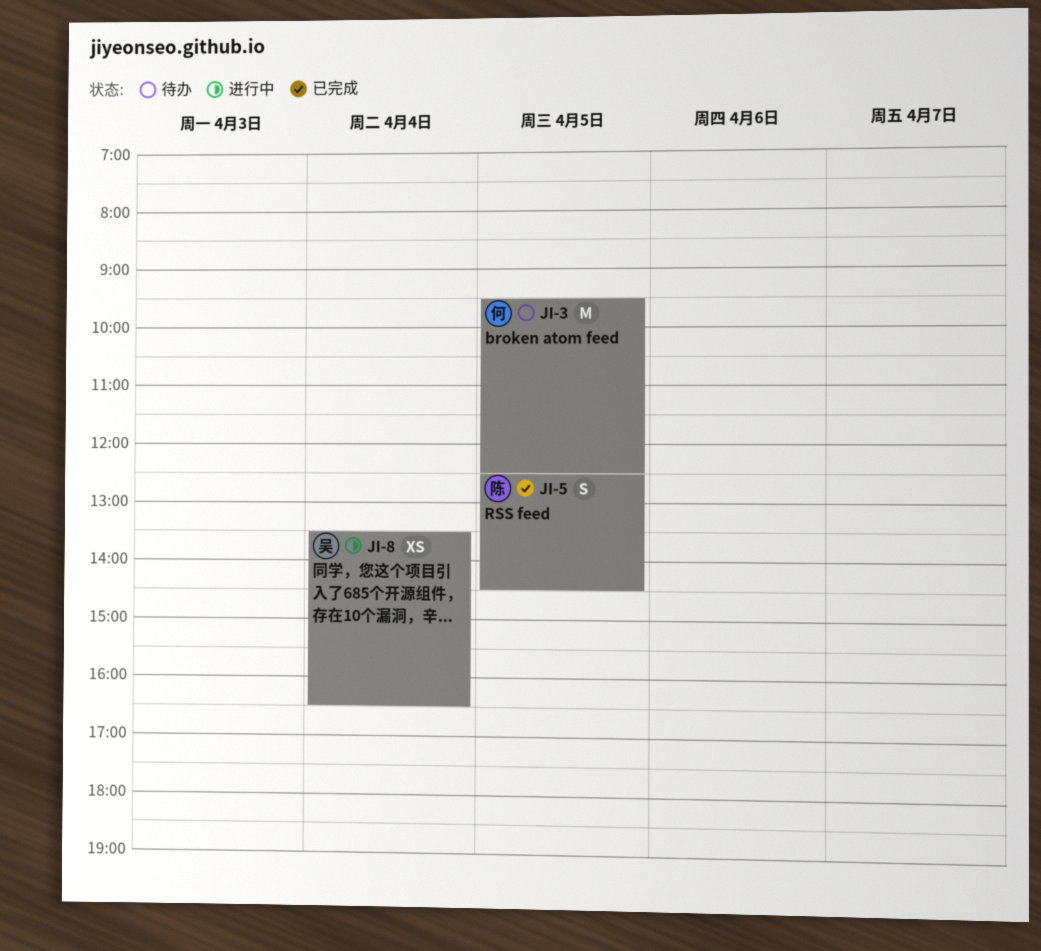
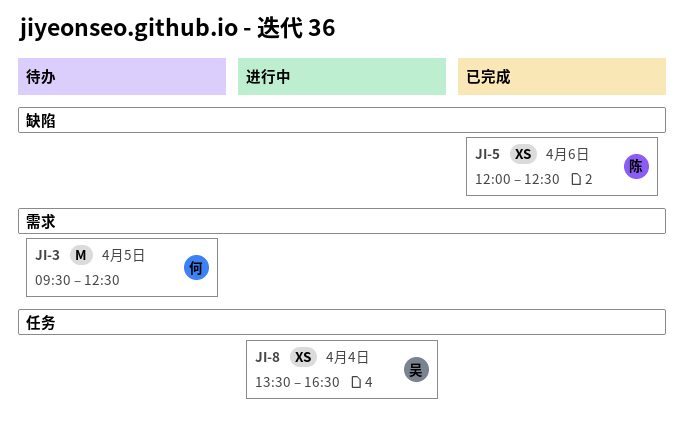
JI-5, estimate: S -> XS
JI-5, day: Apr 5 -> Apr 6
JI-5, begins: 12:30 -> 12:00
JI-5, ends: 14:30 -> 12:30

